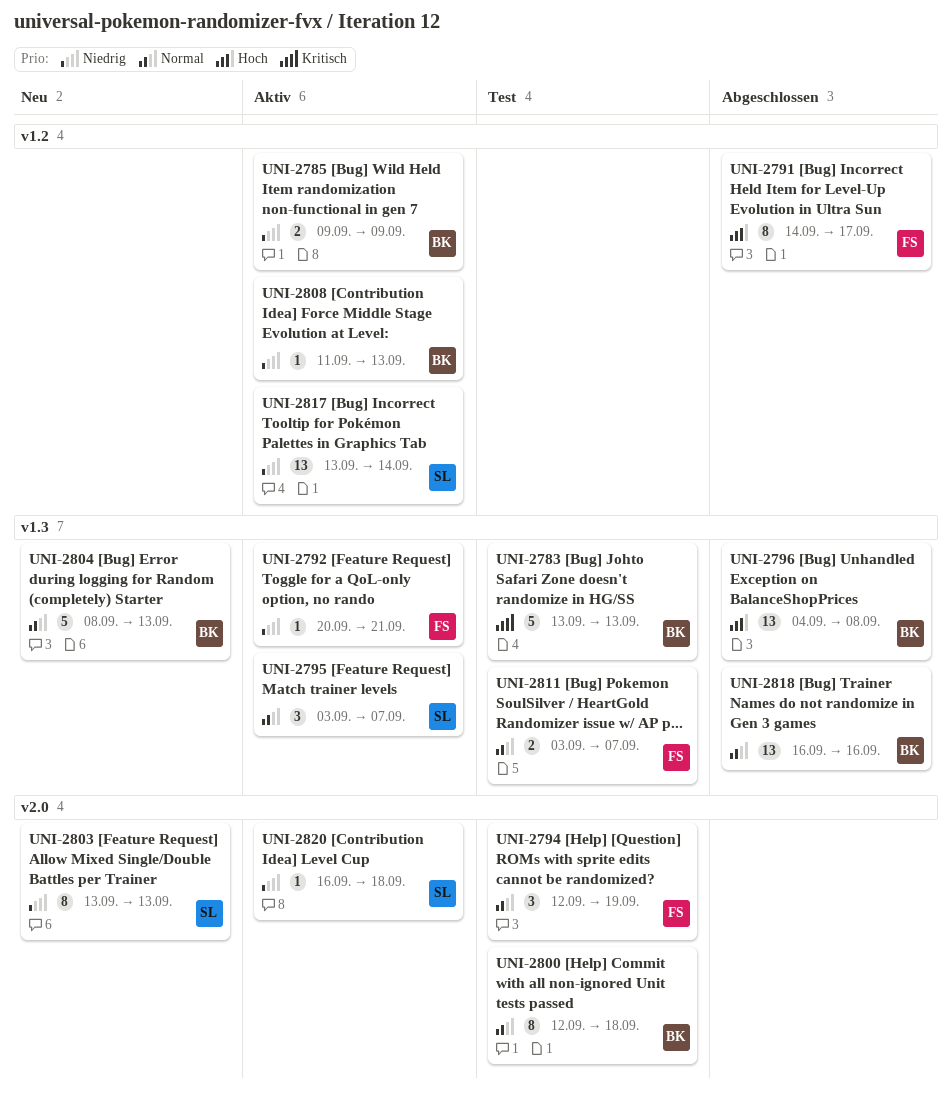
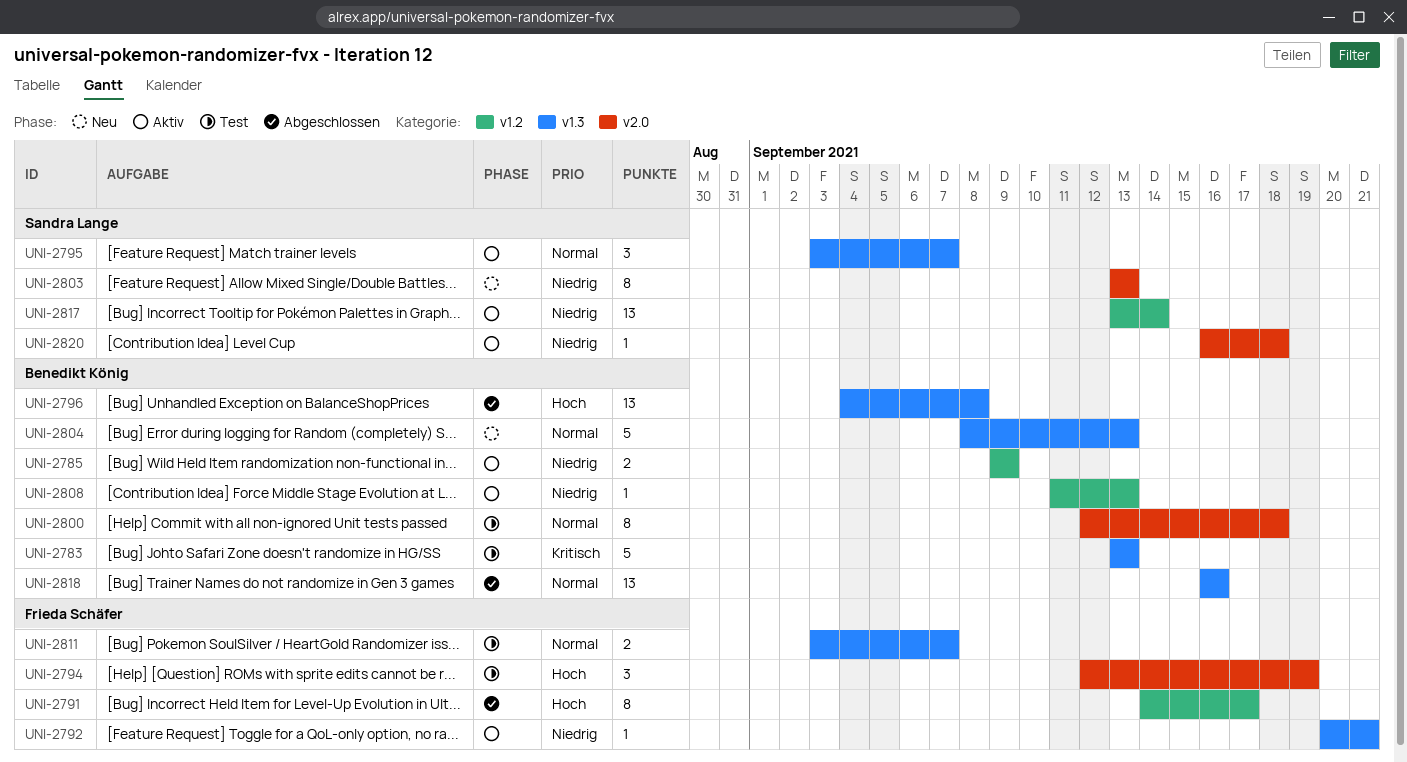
UNI-2794, priority: Normal -> Hoch

